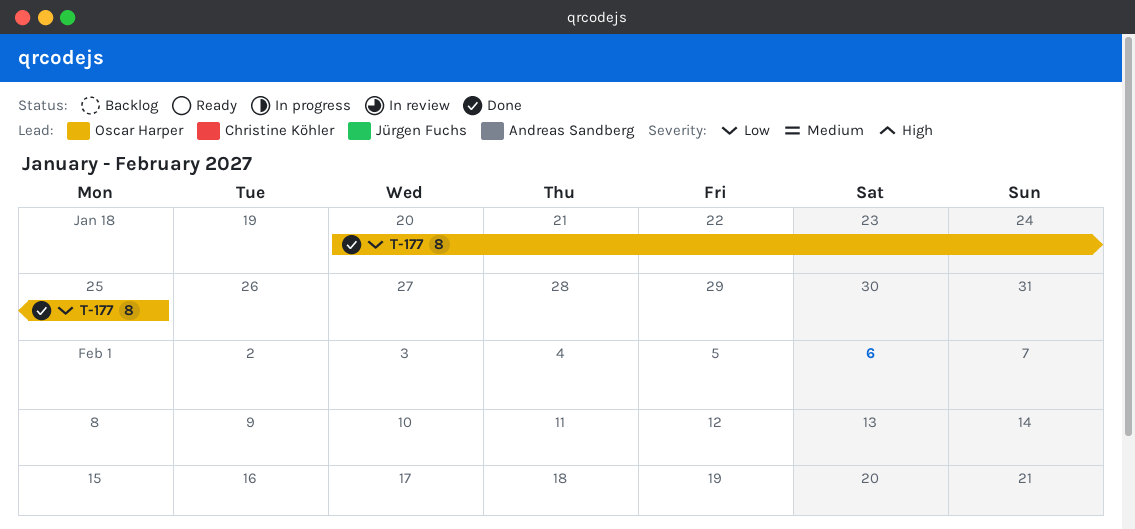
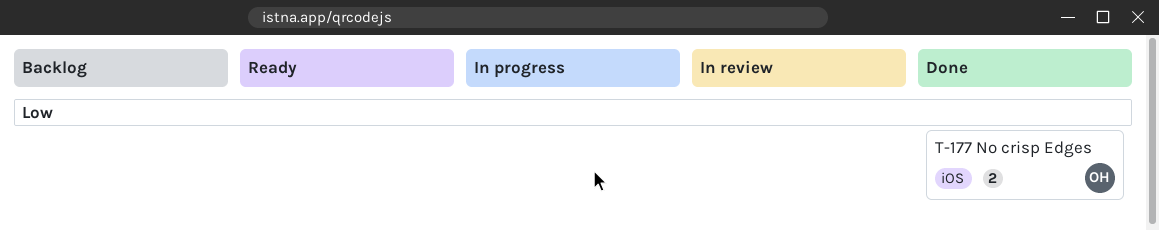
T-177, estimate: 8 -> 2

